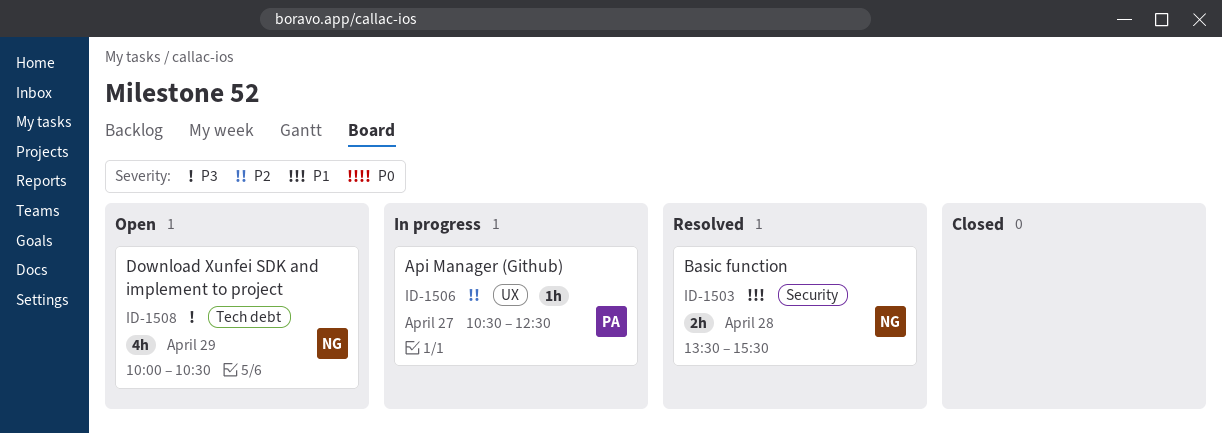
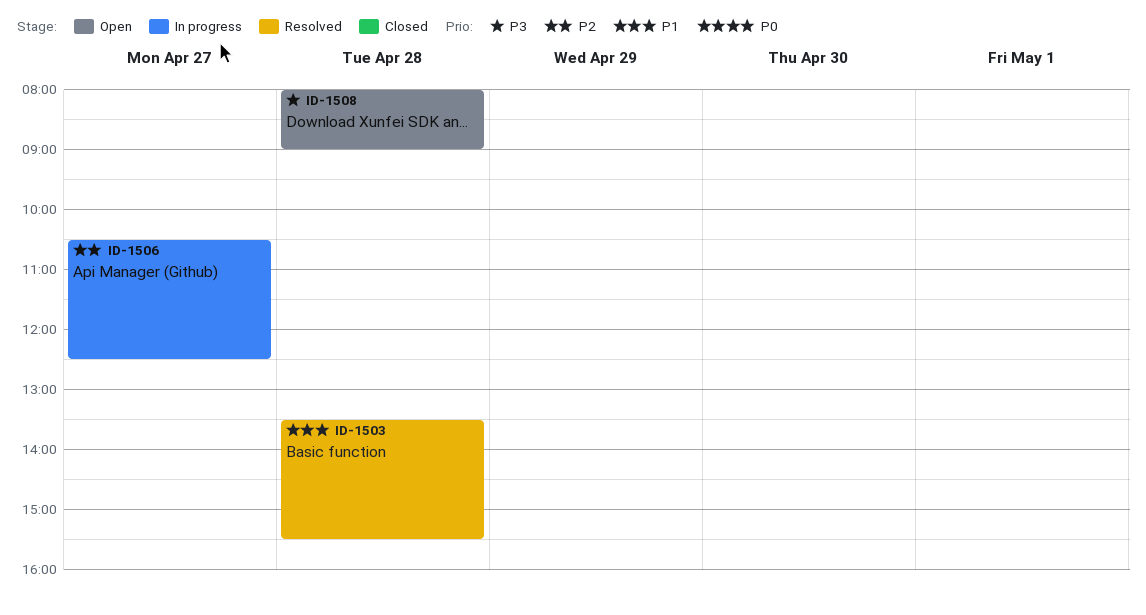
ID-1508, day: Apr 29 -> Apr 28
ID-1508, begins: 10:00 -> 08:00
ID-1508, ends: 10:30 -> 09:00

